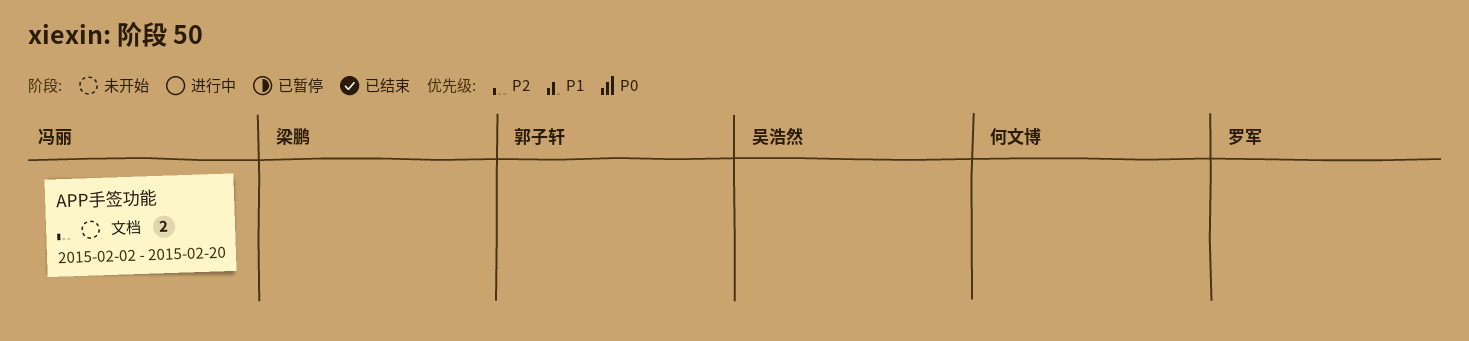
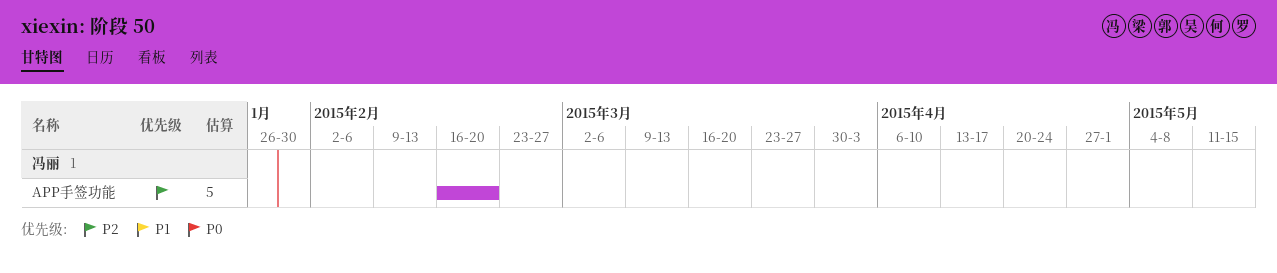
APP手签功能, estimate: 2 -> 5
APP手签功能, start: Feb 2 -> Feb 16

